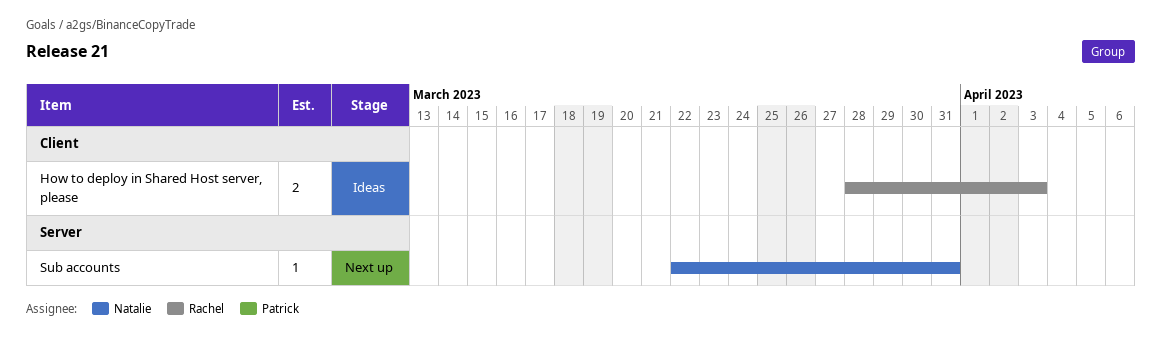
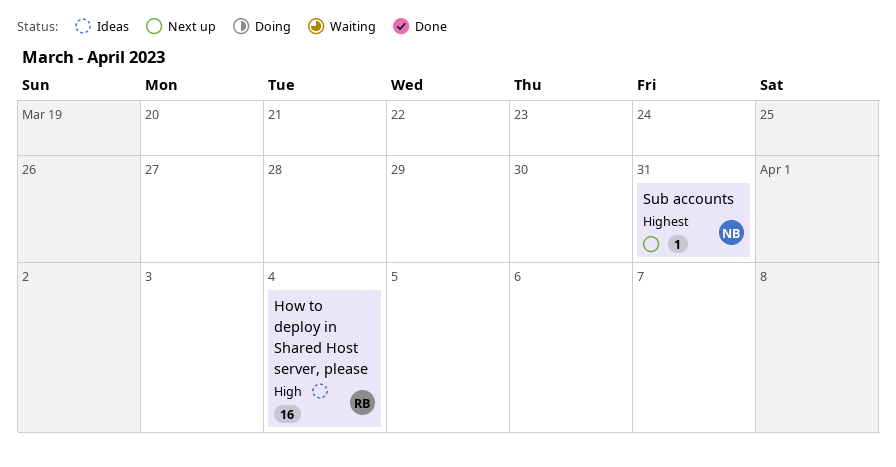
How to deploy in Shared Host server, please, estimate: 2 -> 16
How to deploy in Shared Host server, please, due: Apr 3 -> Apr 4

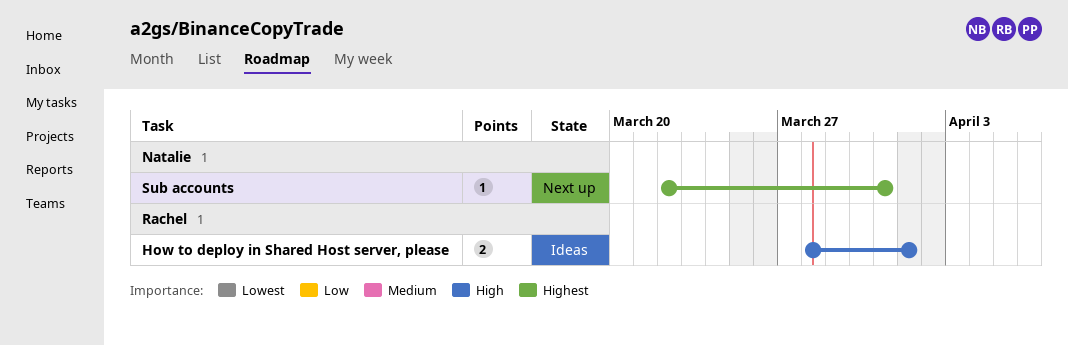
How to deploy in Shared Host server, please, estimate: 16 -> 2
How to deploy in Shared Host server, please, due: Apr 4 -> Apr 1

